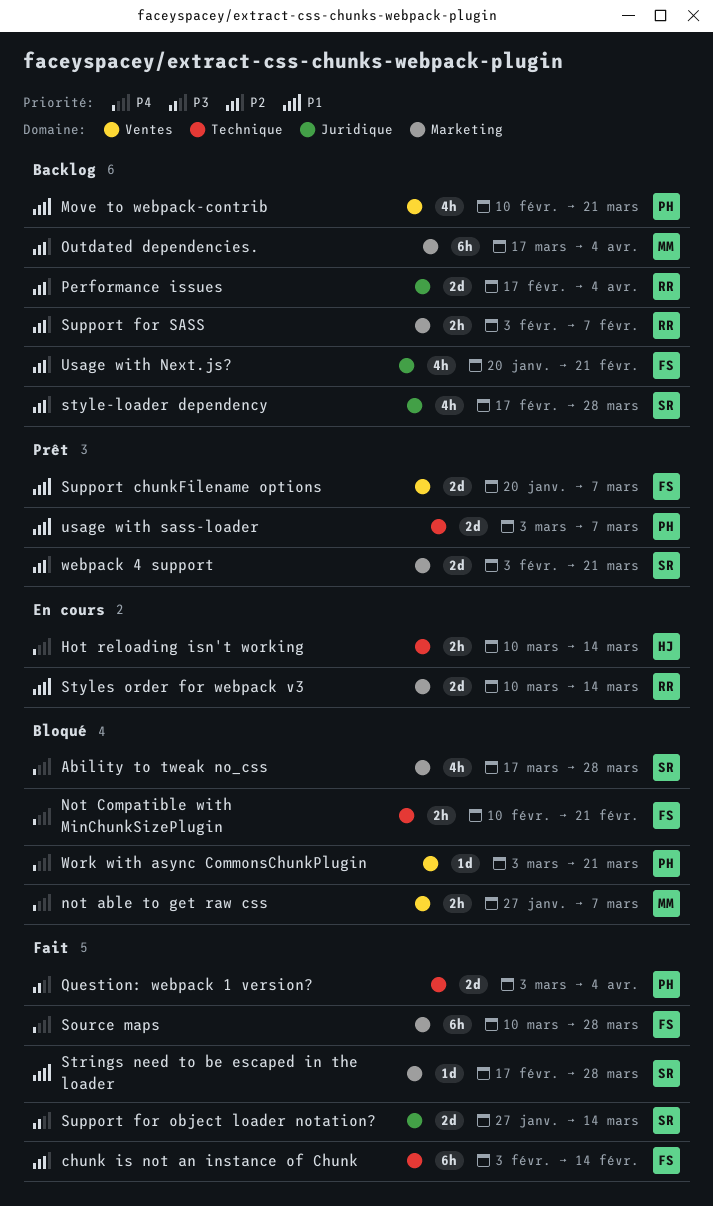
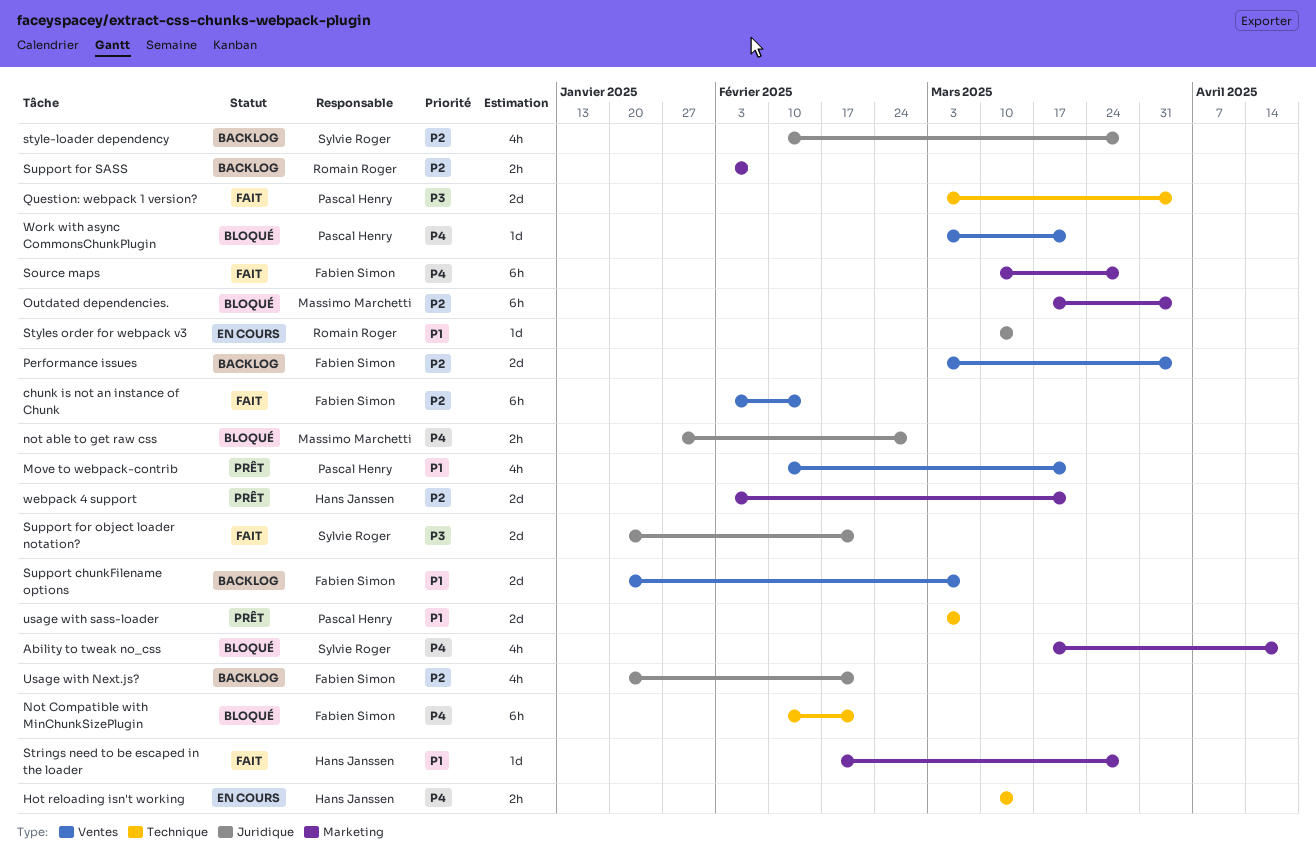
Ability to tweak no_css, due: Mar 28 -> Apr 18
chunk is not an instance of Chunk, label: Technique -> Ventes
Move to webpack-contrib, status: Backlog -> Prêt
not able to get raw css, label: Ventes -> Juridique
not able to get raw css, due: Mar 7 -> Feb 28
Not Compatible with MinChunkSizePlugin, estimate: 2h -> 6h
Outdated dependencies., status: Backlog -> Bloqué
Performance issues, owner: Romain Roger -> Fabien Simon
Performance issues, label: Juridique -> Ventes
Performance issues, start: Feb 17 -> Mar 3
Strings need to be escaped in the loader, owner: Sylvie Roger -> Hans Janssen
style-loader dependency, start: Feb 17 -> Feb 10
Styles order for webpack v3, label: Marketing -> Juridique
Styles order for webpack v3, estimate: 2d -> 1d
Support chunkFilename options, status: Prêt -> Backlog
Support for object loader notation?, start: Jan 27 -> Jan 20
Support for object loader notation?, due: Mar 14 -> Feb 21
webpack 4 support, owner: Sylvie Roger -> Hans Janssen

